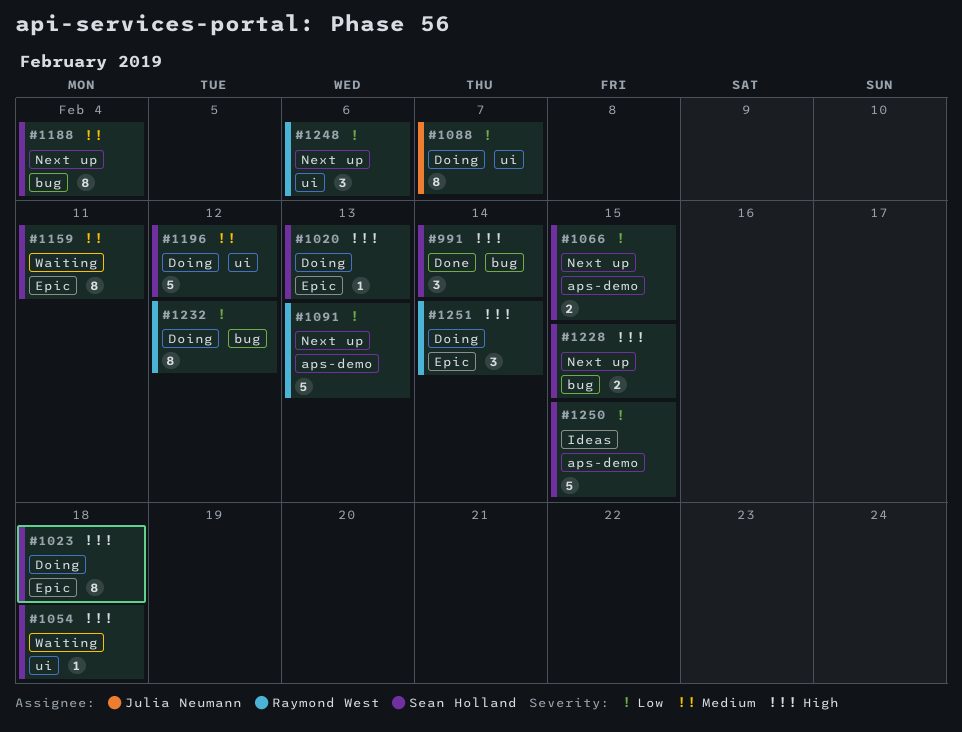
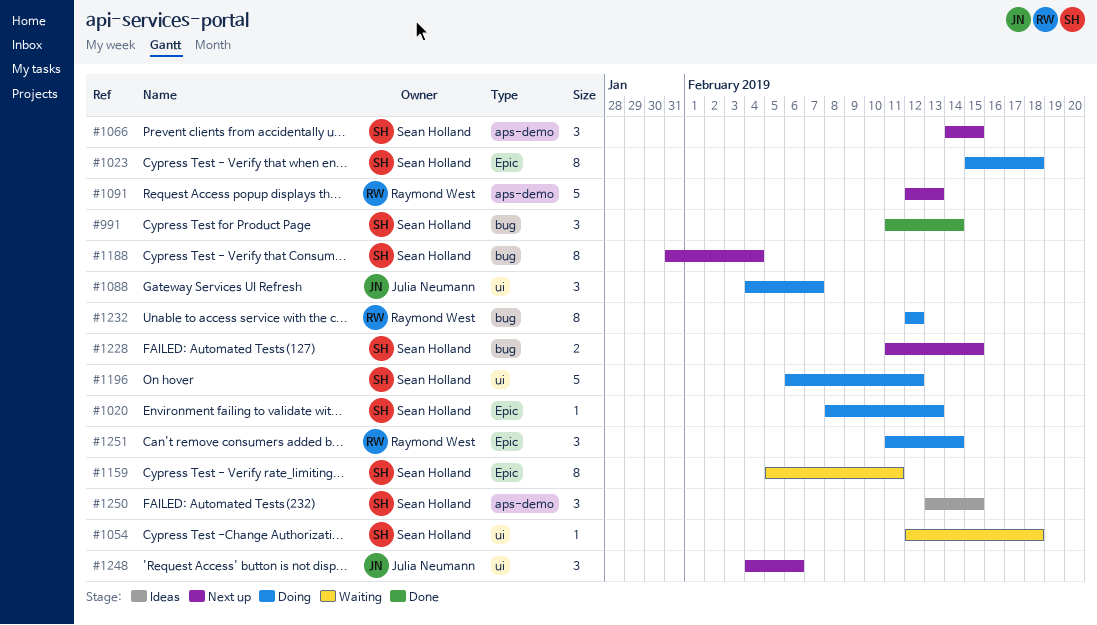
#1066, estimate: 2 -> 3
#1088, estimate: 8 -> 3
#1248, owner: Raymond West -> Julia Neumann
#1250, estimate: 5 -> 3

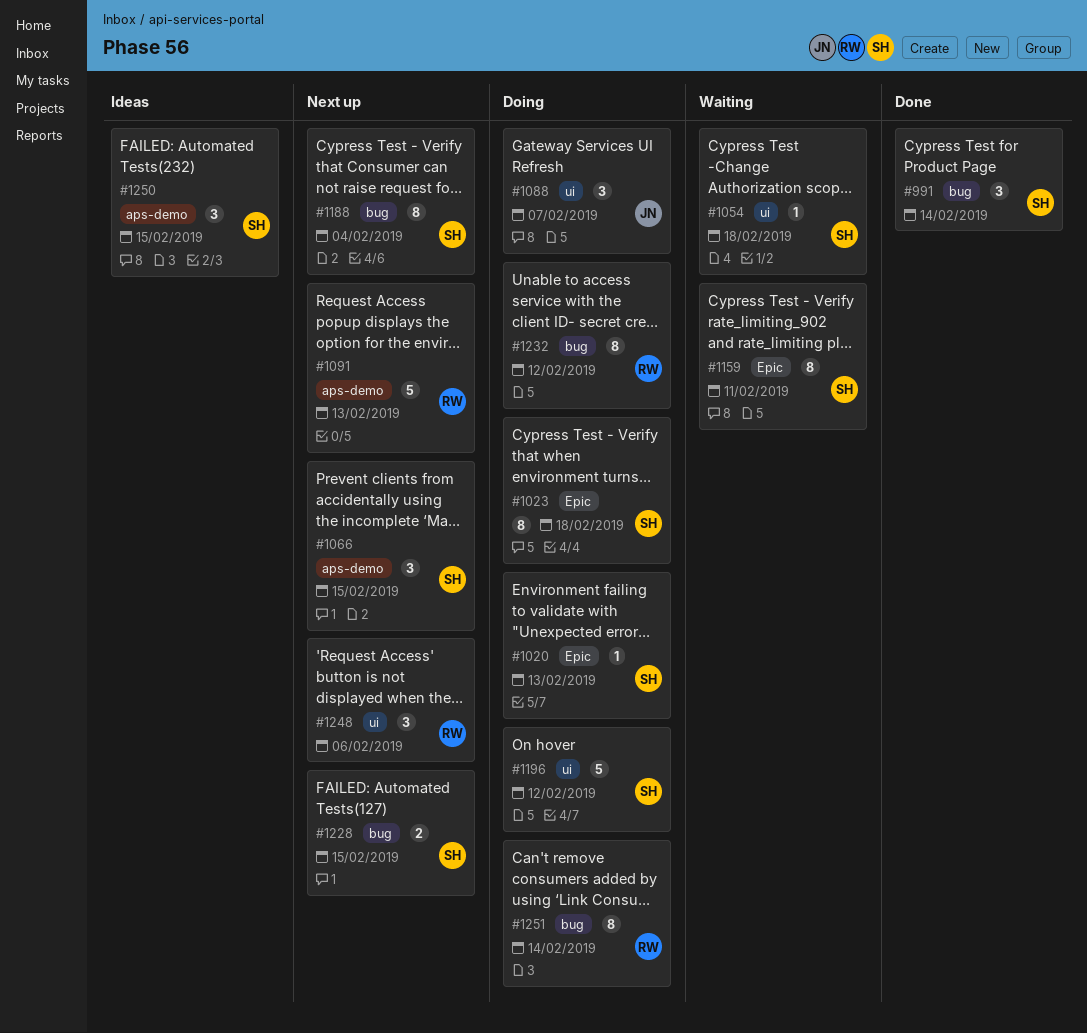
#1248, owner: Julia Neumann -> Raymond West
#1251, label: Epic -> bug
#1251, estimate: 3 -> 8

